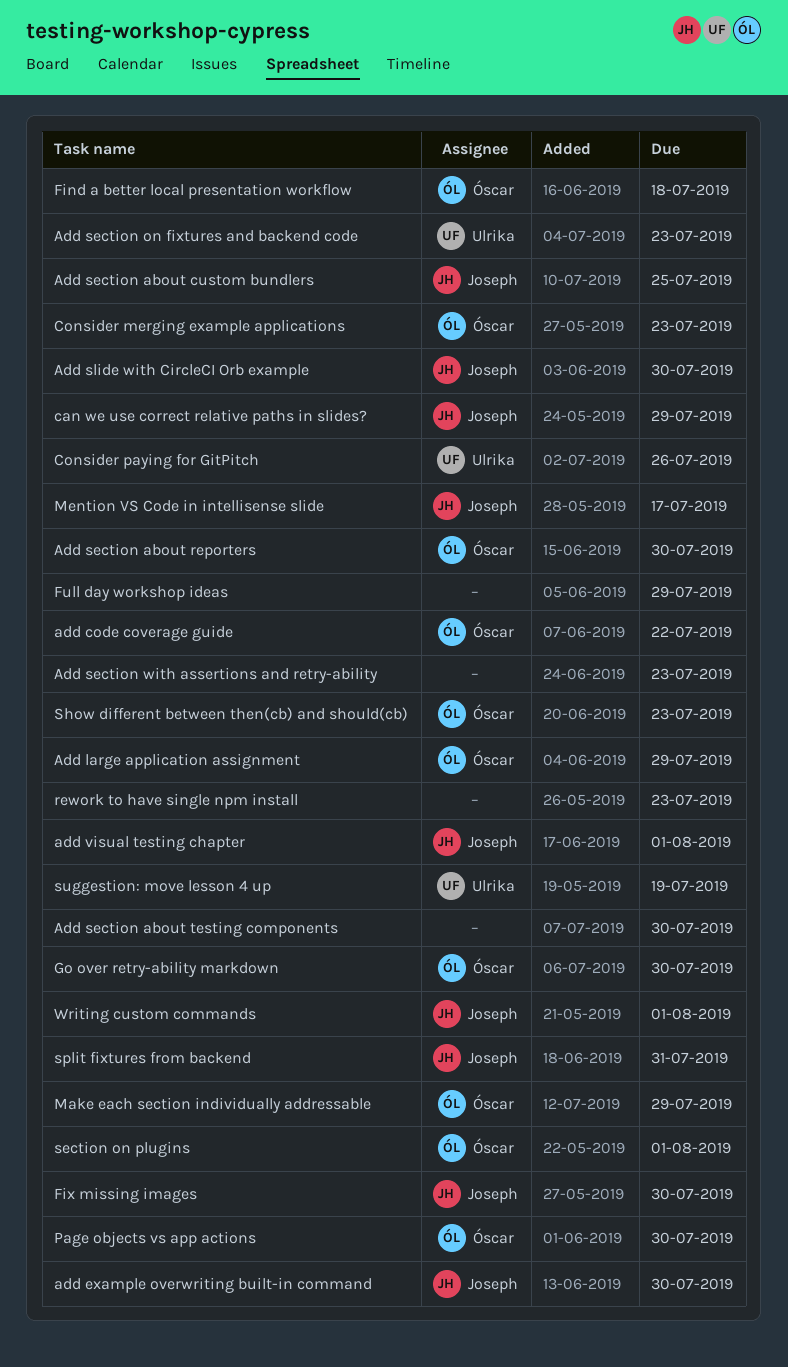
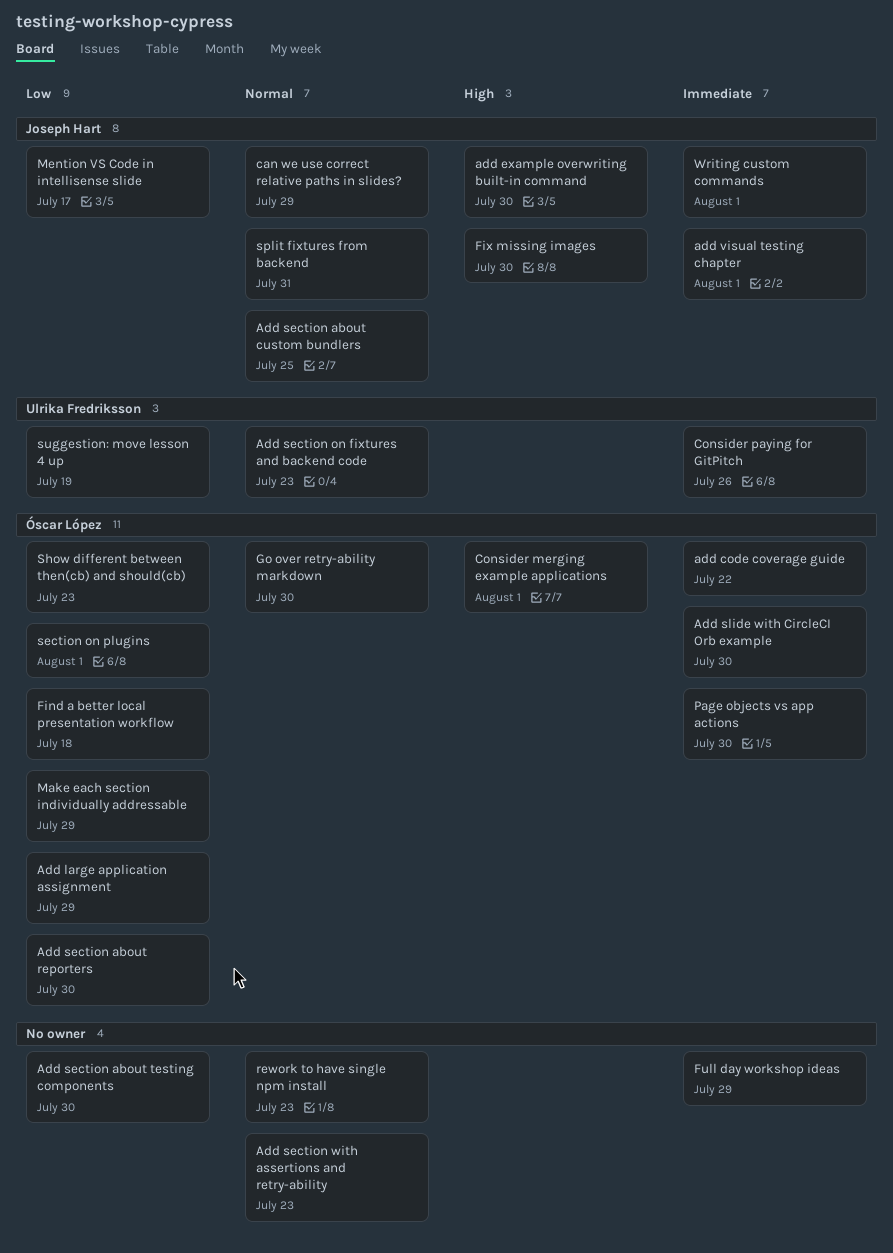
Add slide with CircleCI Orb example, owner: Joseph Hart -> Óscar López
Consider merging example applications, due: Jul 23 -> Aug 1

